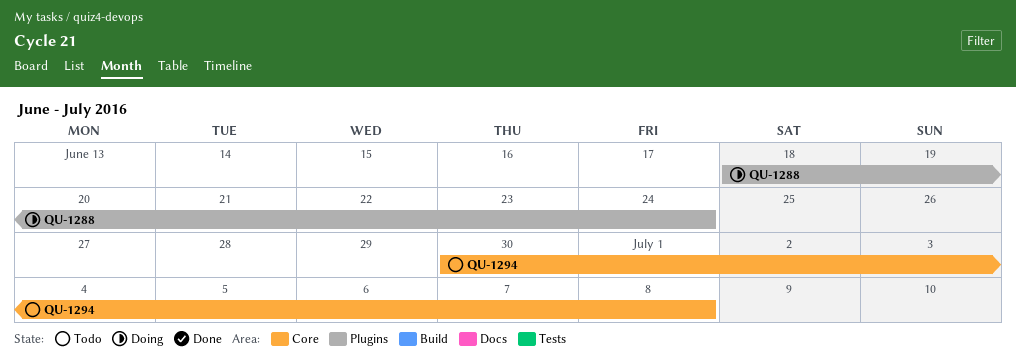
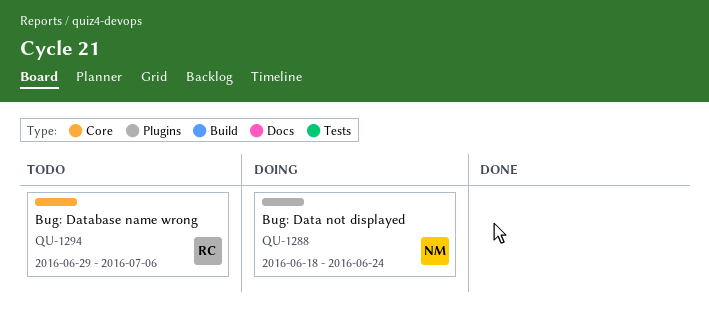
QU-1294, start: Jun 30 -> Jun 29
QU-1294, due: Jul 8 -> Jul 6

